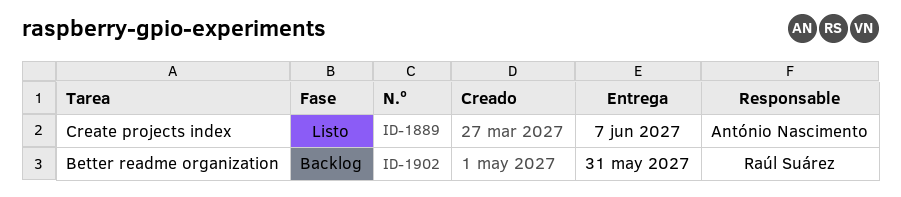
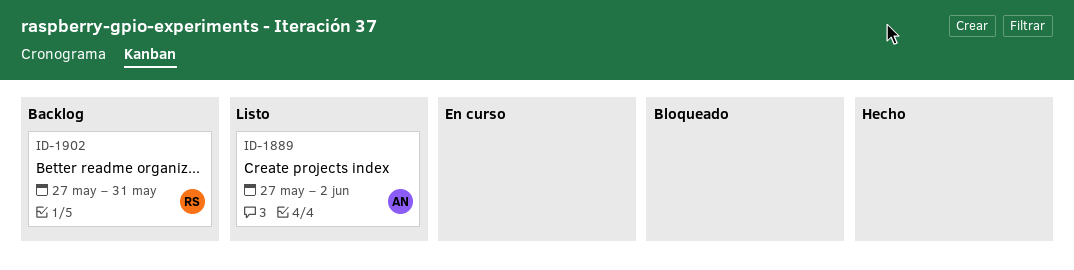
ID-1889, due: Jun 7 -> Jun 2

